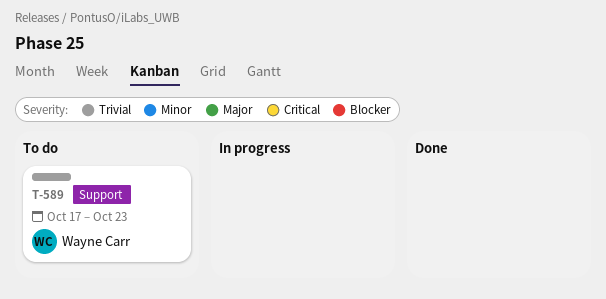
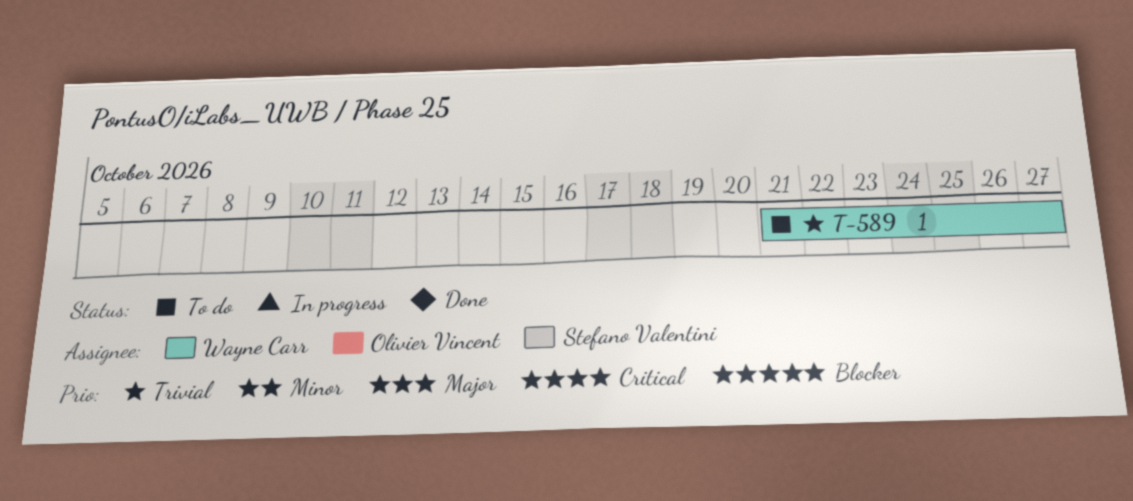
T-589, start: Oct 17 -> Oct 21
T-589, due: Oct 23 -> Oct 27

